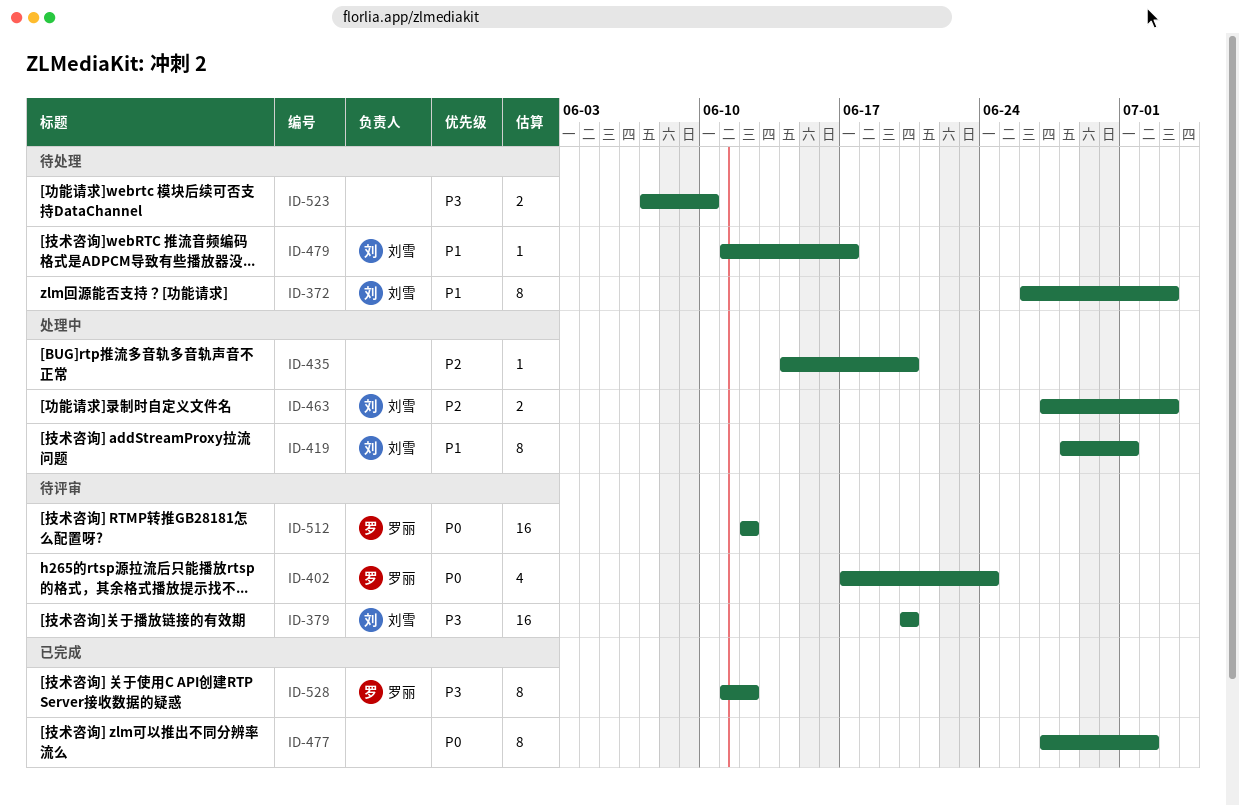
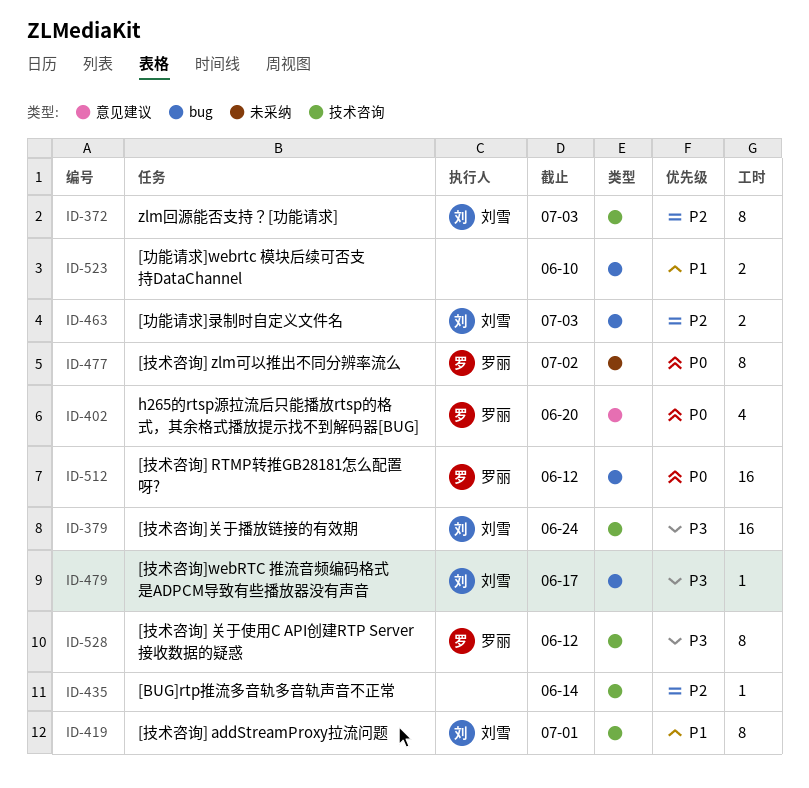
ID-372, priority: P1 -> P2
ID-379, due: Jun 20 -> Jun 24
ID-402, due: Jun 24 -> Jun 20
ID-435, due: Jun 20 -> Jun 14
ID-477, owner: none -> 罗丽
ID-479, priority: P1 -> P3
ID-523, priority: P3 -> P1

